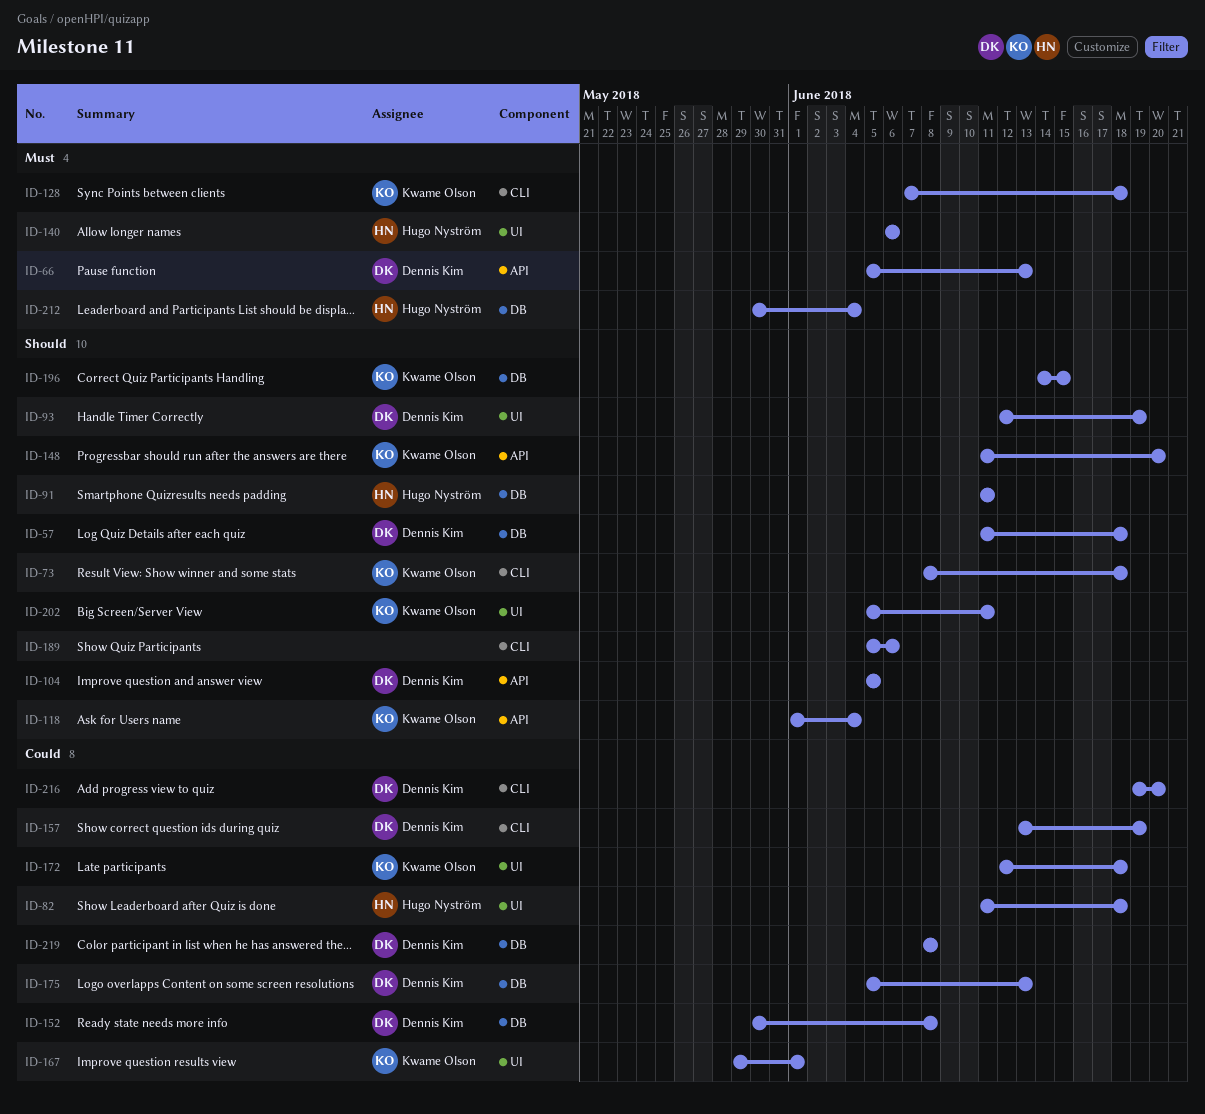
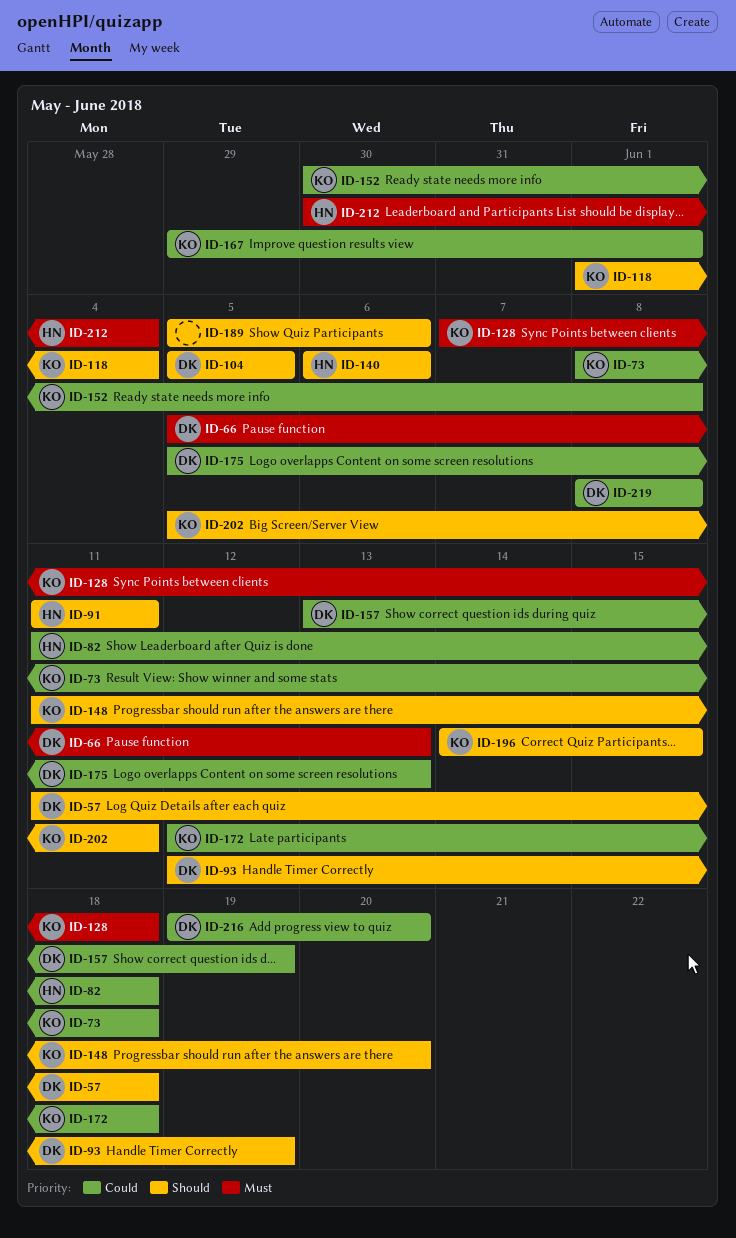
ID-73, priority: Should -> Could
ID-140, priority: Must -> Should
ID-152, owner: Dennis Kim -> Kwame Olson

